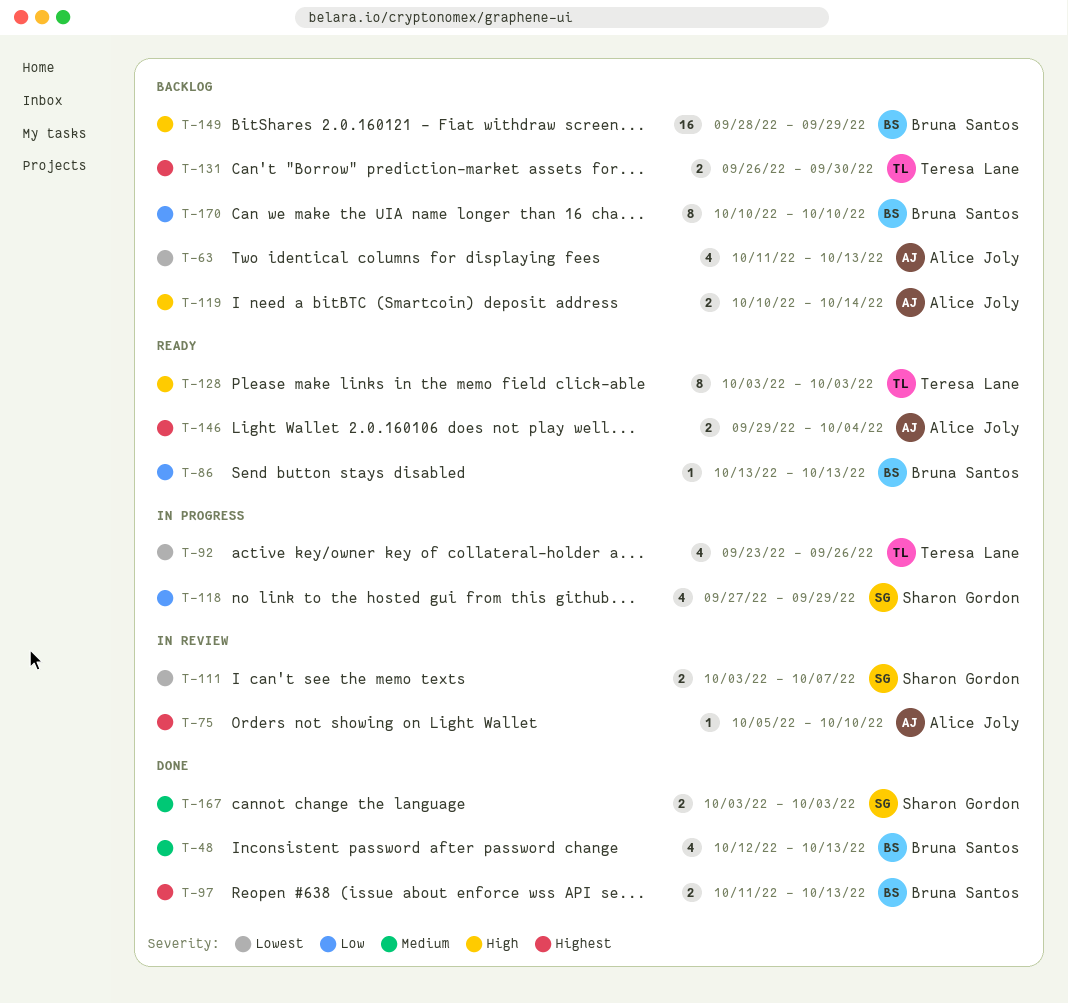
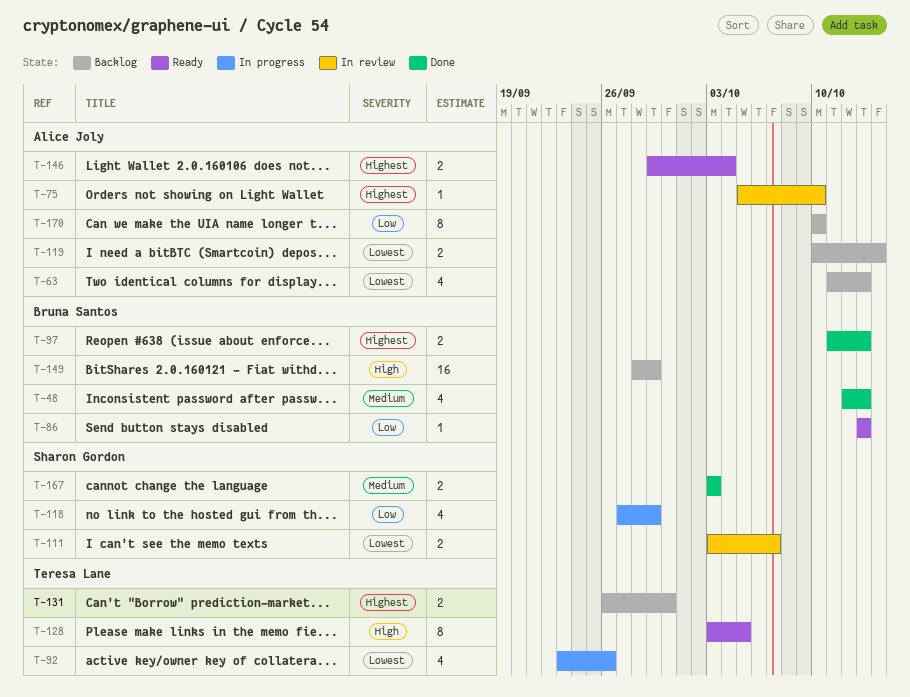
T-119, priority: High -> Lowest
T-128, due: Oct 3 -> Oct 5
T-170, owner: Bruna Santos -> Alice Joly

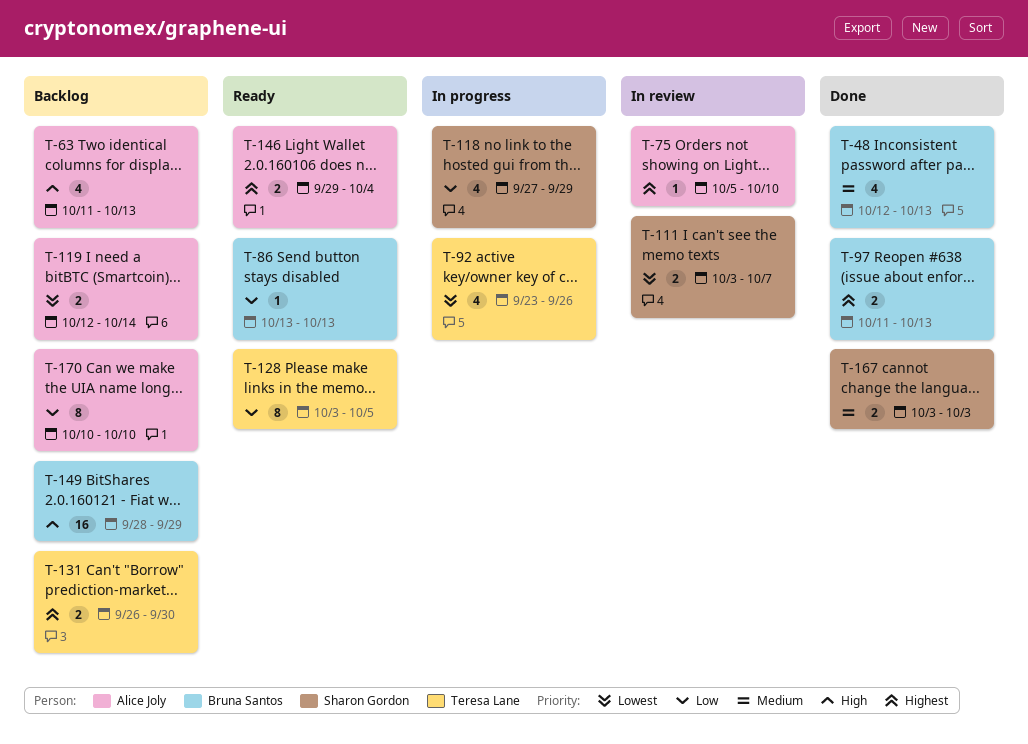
T-63, priority: Lowest -> High
T-119, start: Oct 10 -> Oct 12
T-128, priority: High -> Low

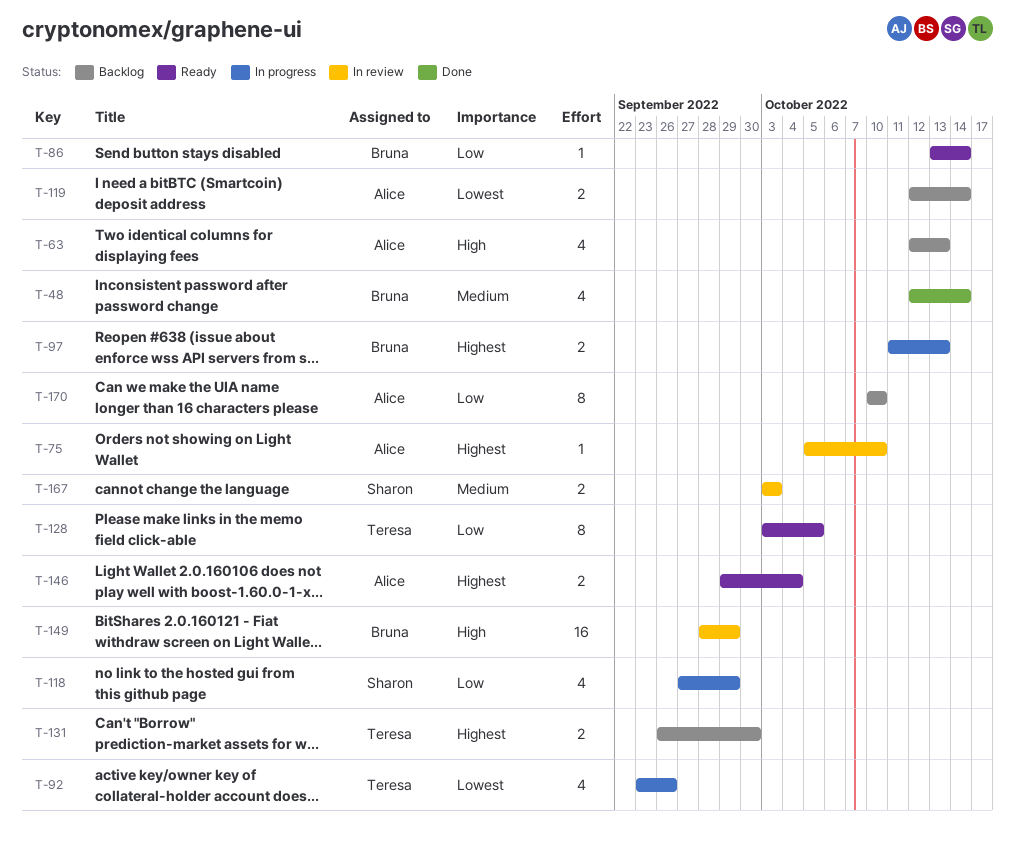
T-48, due: Oct 13 -> Oct 14
T-63, start: Oct 11 -> Oct 12
T-86, due: Oct 13 -> Oct 14
T-97, status: Done -> In progress
T-111: present -> none
T-149, status: Backlog -> In review
T-167, status: Done -> In review

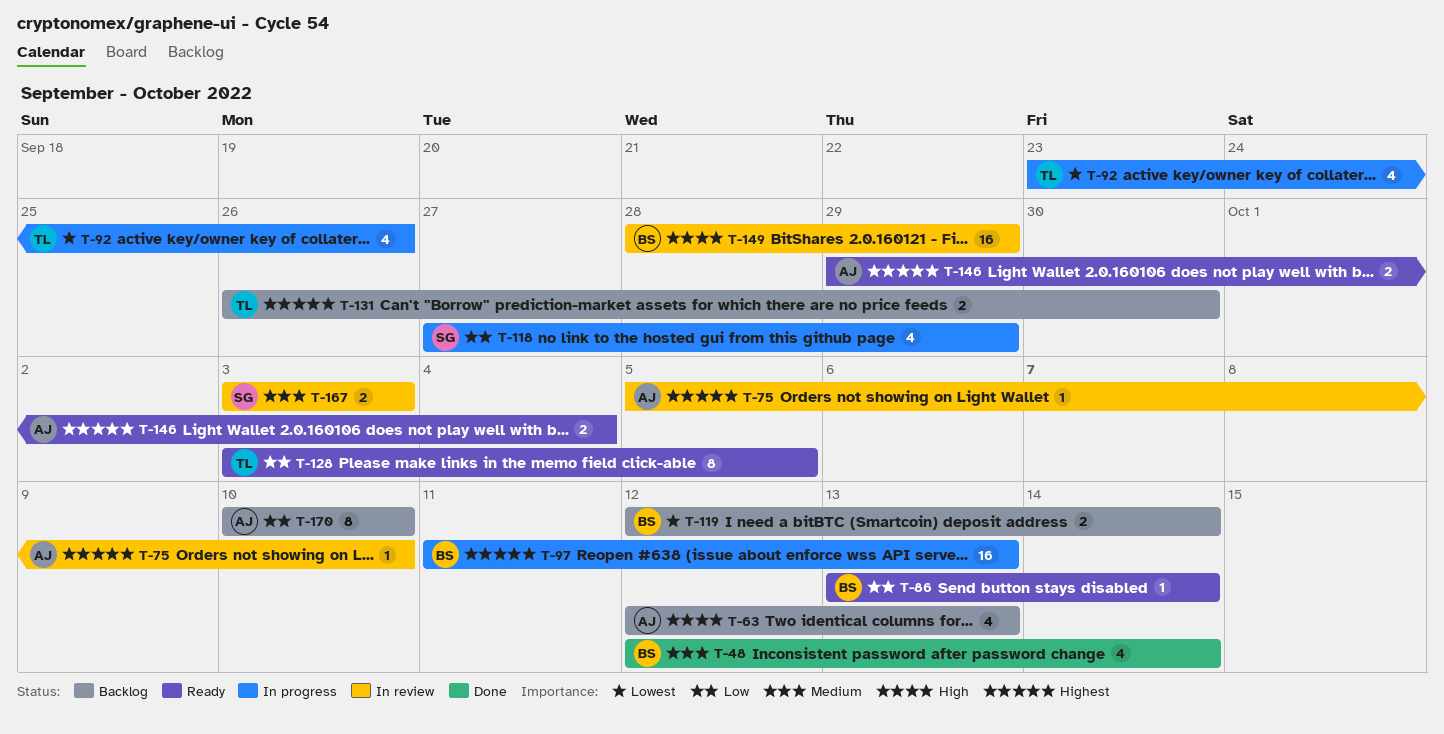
T-97, estimate: 2 -> 16
T-119, owner: Alice -> Bruna

